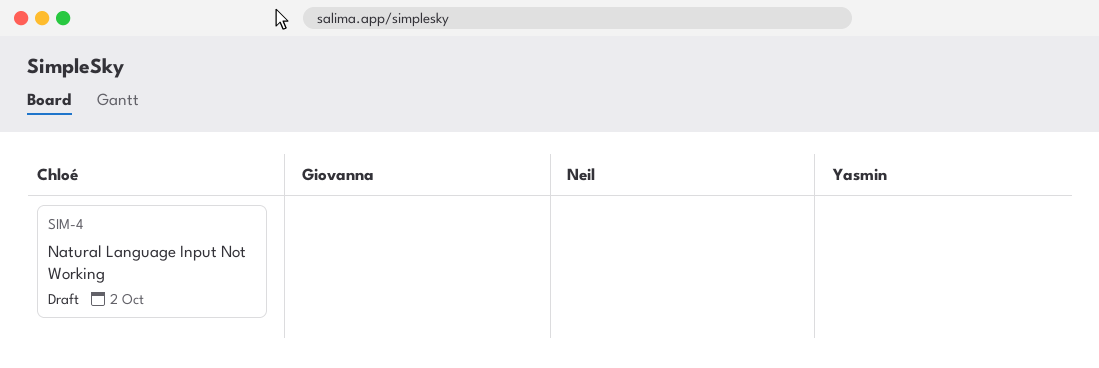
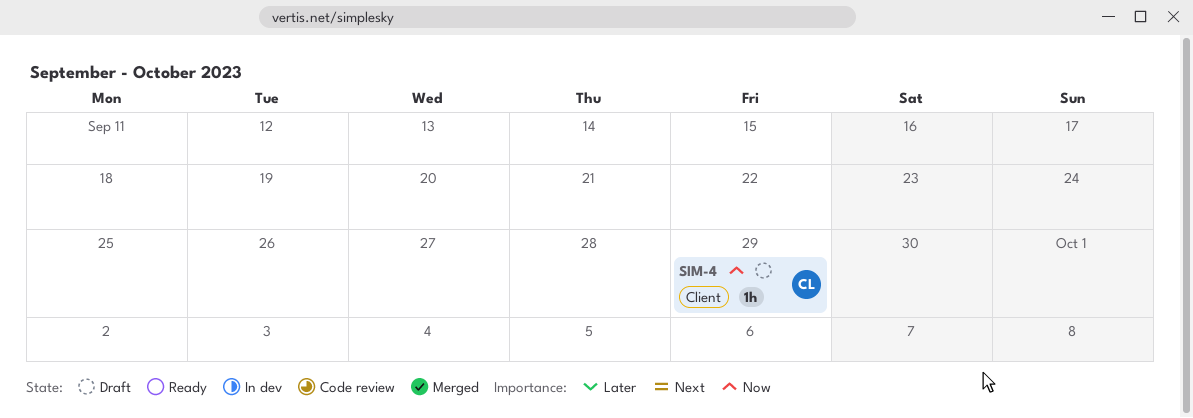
SIM-4, due: Oct 2 -> Sep 29

